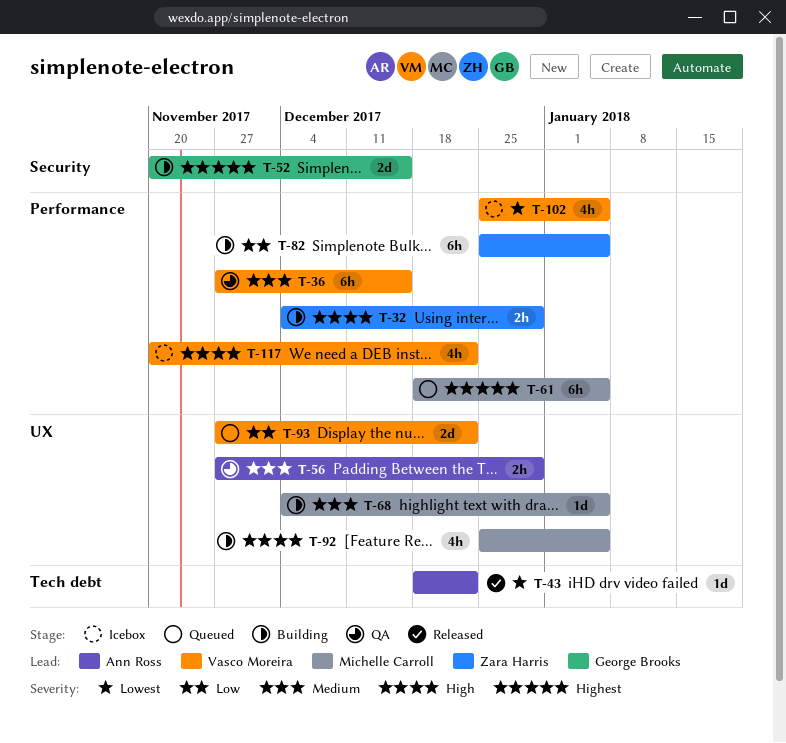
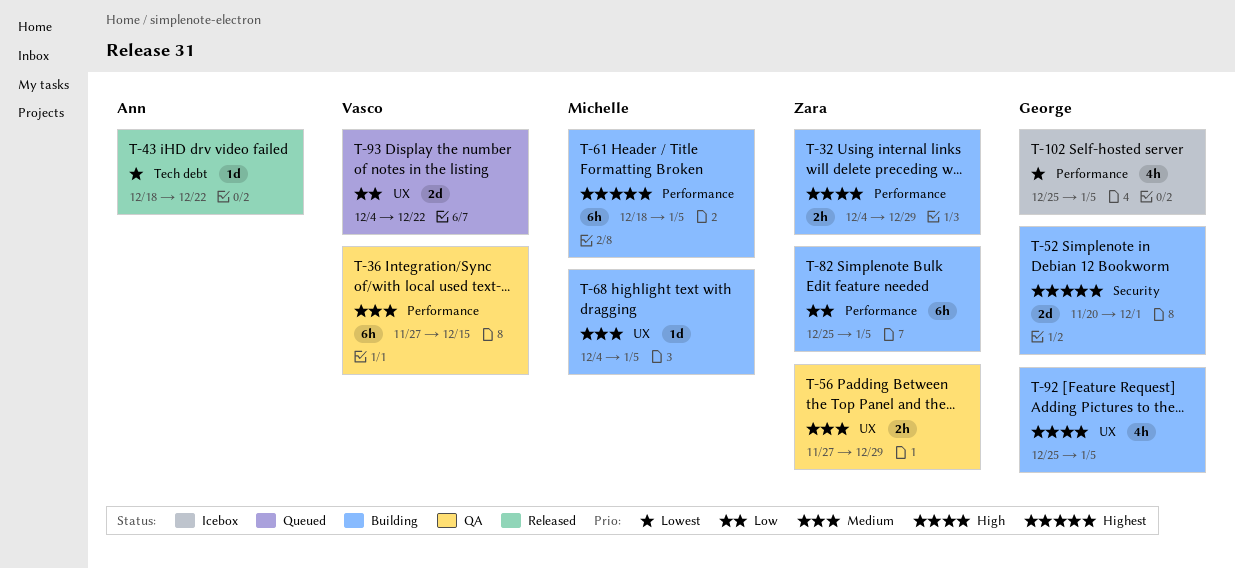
T-52, due: Dec 15 -> Dec 1
T-56, owner: Ann Ross -> Zara Harris
T-61, status: Queued -> Building
T-92, owner: Michelle Carroll -> George Brooks
T-93, start: Nov 27 -> Dec 4
T-102, owner: Vasco Moreira -> George Brooks
T-117: present -> none

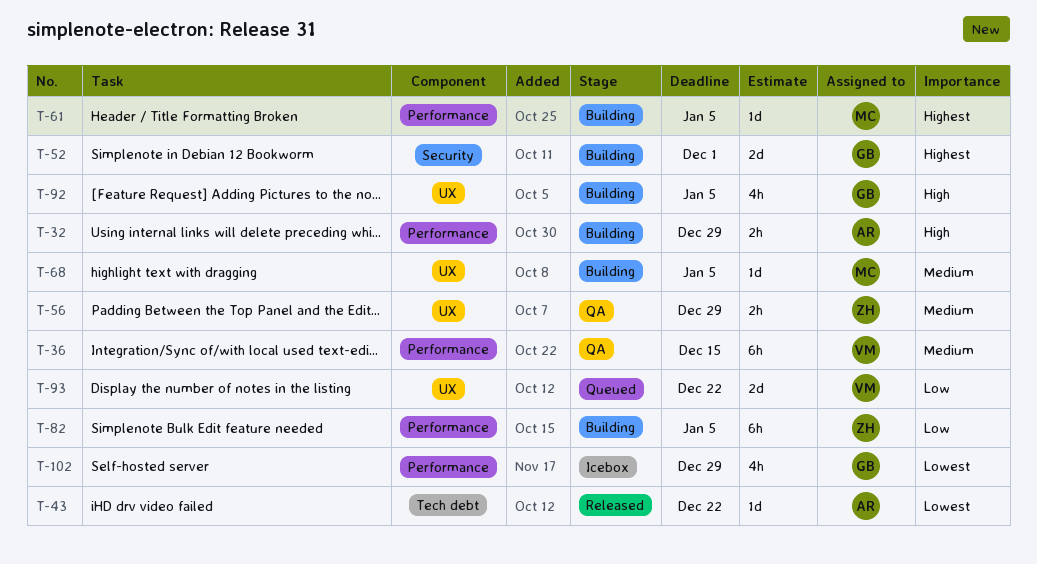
T-32, owner: Zara -> Ann
T-61, estimate: 6h -> 1d
T-102, due: Jan 5 -> Dec 29

